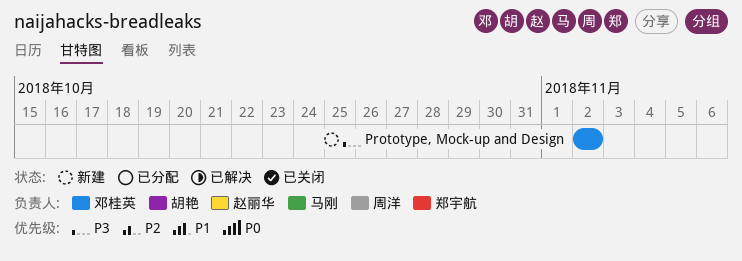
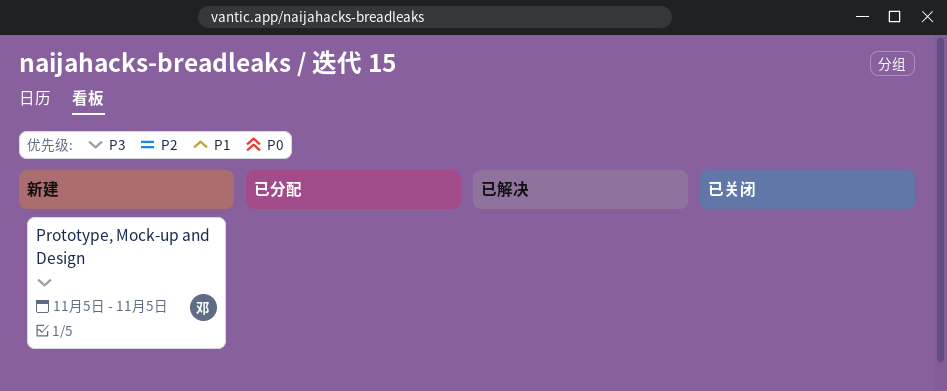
Prototype, Mock-up and Design, start: Nov 2 -> Nov 5
Prototype, Mock-up and Design, due: Nov 2 -> Nov 5

